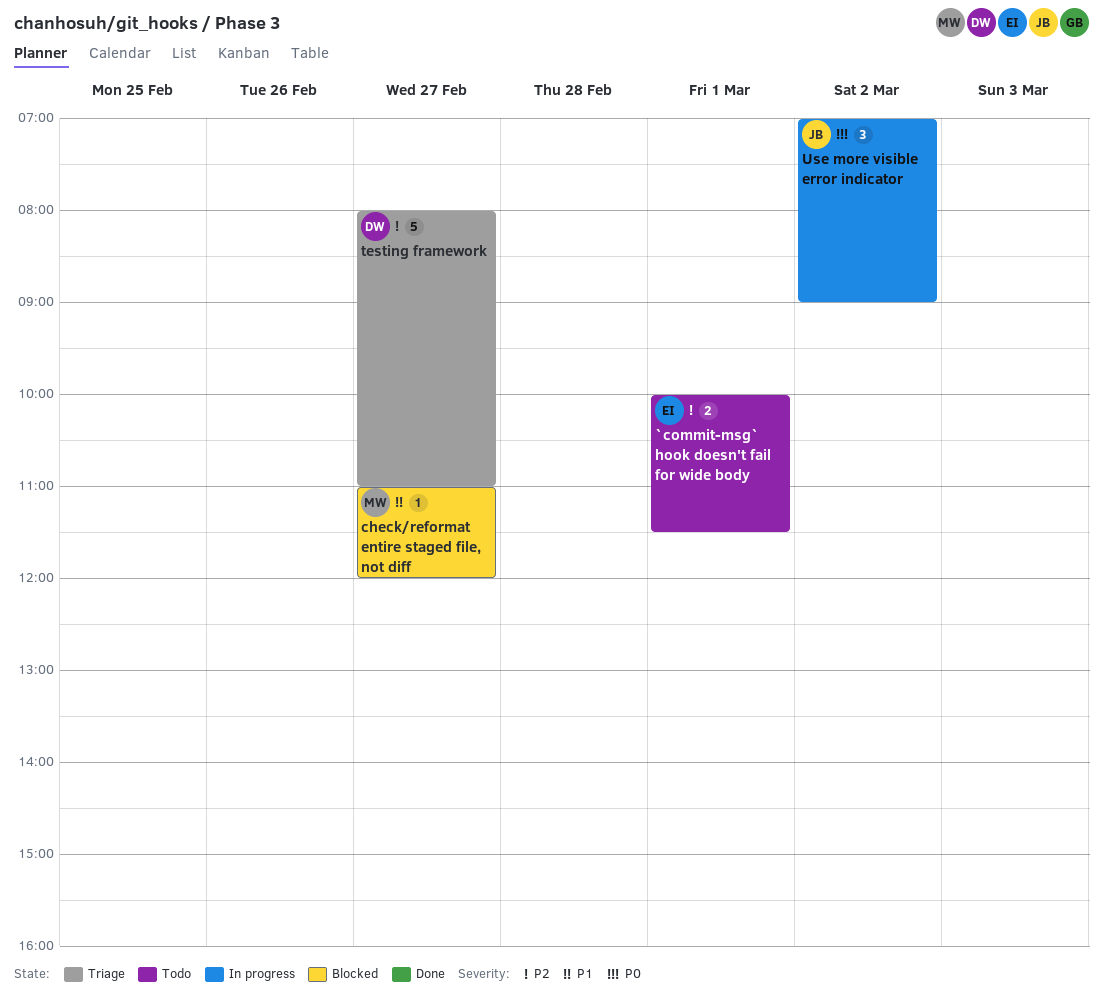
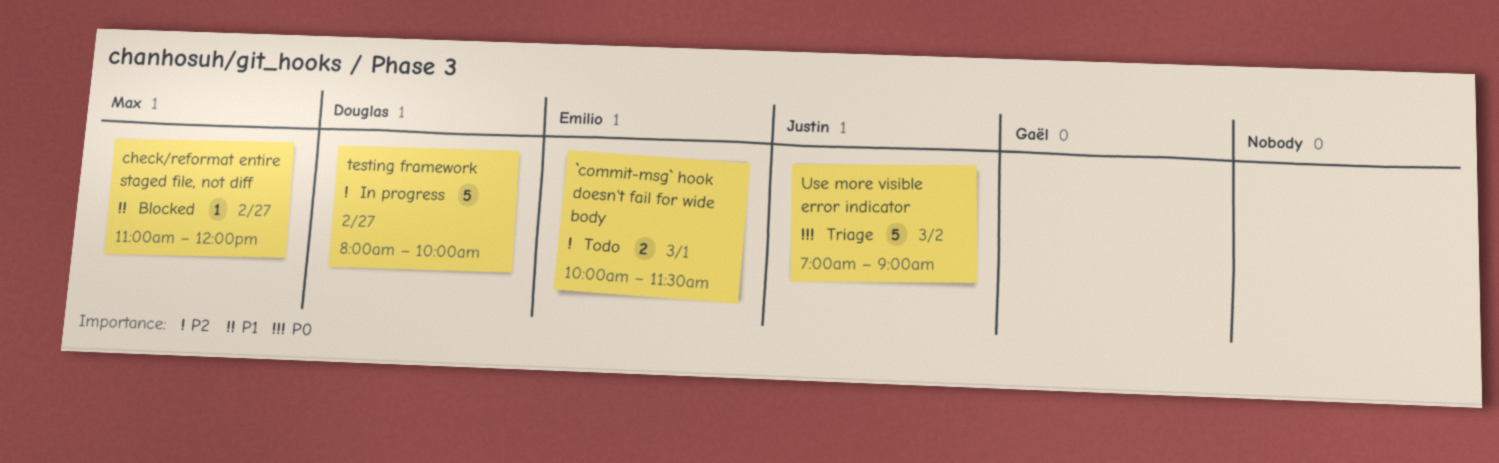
testing framework, status: Triage -> In progress
testing framework, ends: 11:00 -> 10:00
Use more visible error indicator, status: In progress -> Triage
Use more visible error indicator, estimate: 3 -> 5

